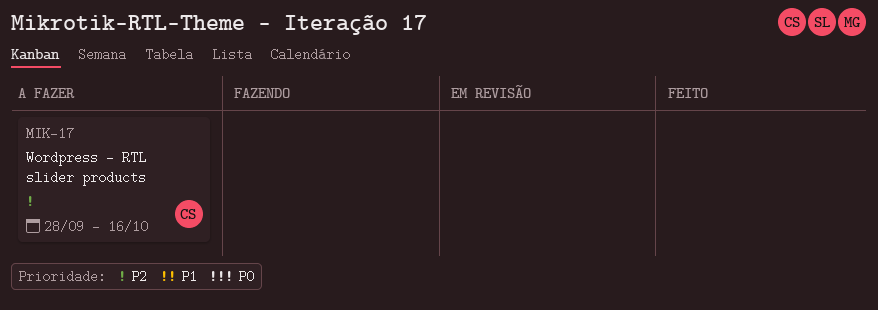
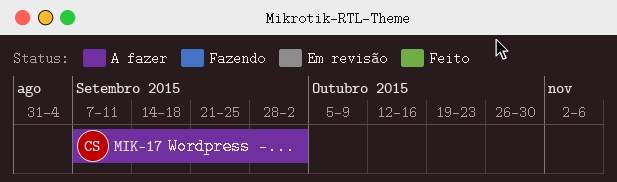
MIK-17, start: Sep 28 -> Sep 7
MIK-17, due: Oct 16 -> Oct 2

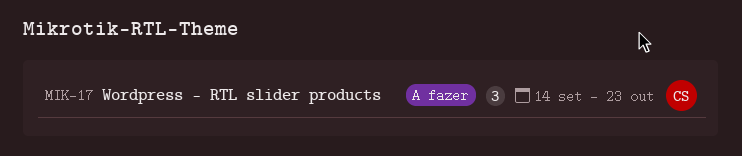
MIK-17, start: Sep 7 -> Sep 14
MIK-17, due: Oct 2 -> Oct 23

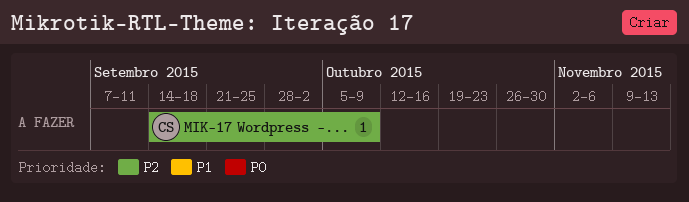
MIK-17, estimate: 3 -> 1
MIK-17, due: Oct 23 -> Oct 9

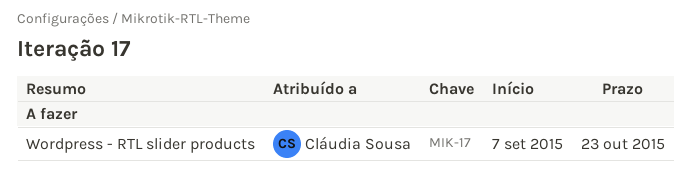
MIK-17, start: Sep 14 -> Sep 7
MIK-17, due: Oct 9 -> Oct 23

